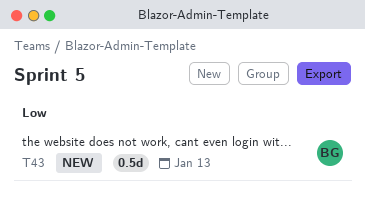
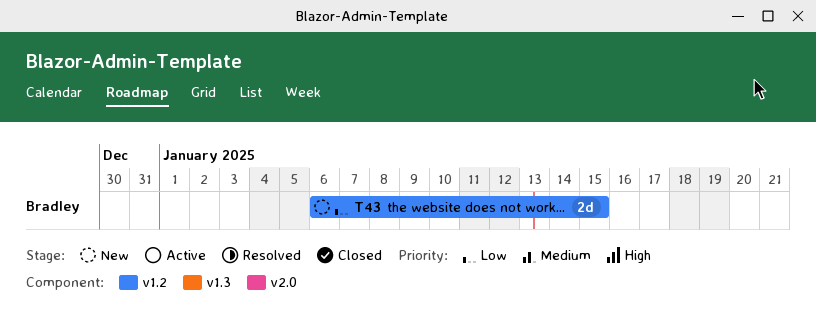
T43, estimate: 0.5d -> 2d
T43, due: Jan 13 -> Jan 15

